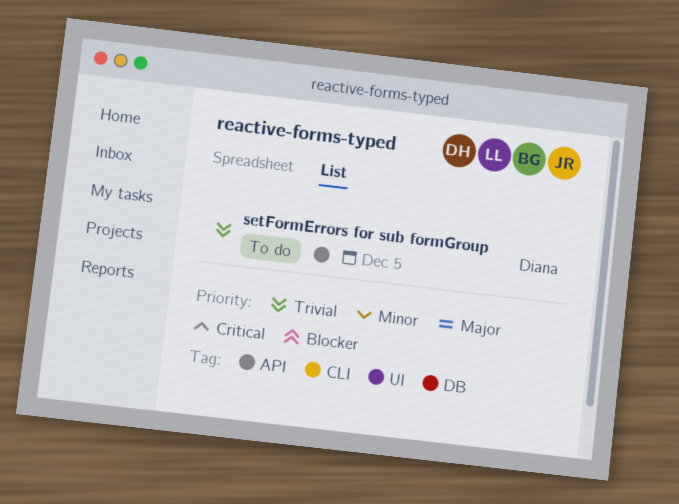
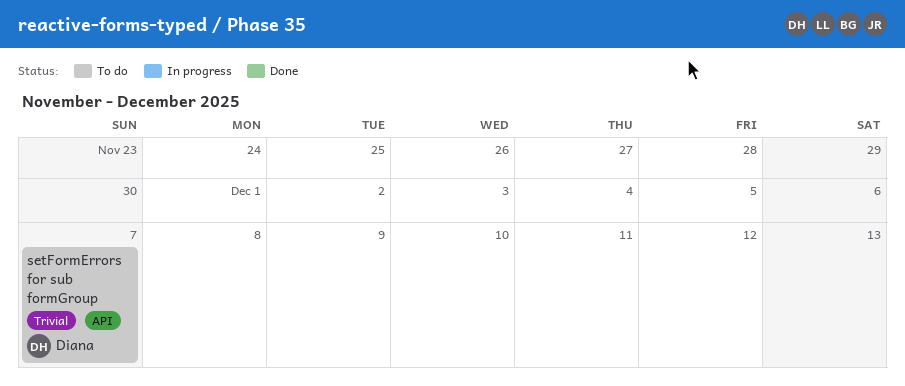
setFormErrors for sub formGroup, due: Dec 5 -> Dec 7

